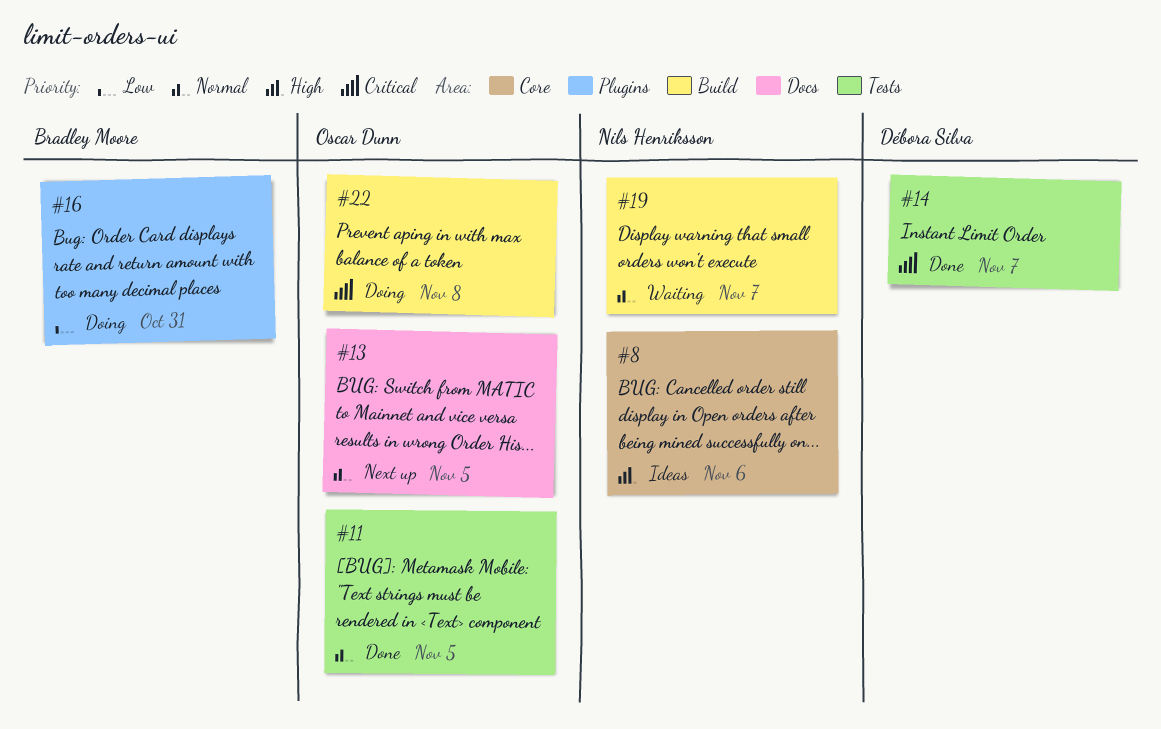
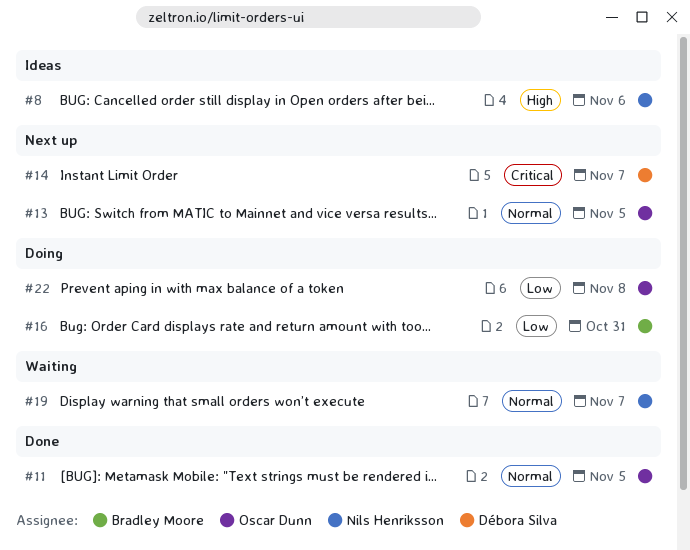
#14, status: Done -> Next up
#22, priority: Critical -> Low

